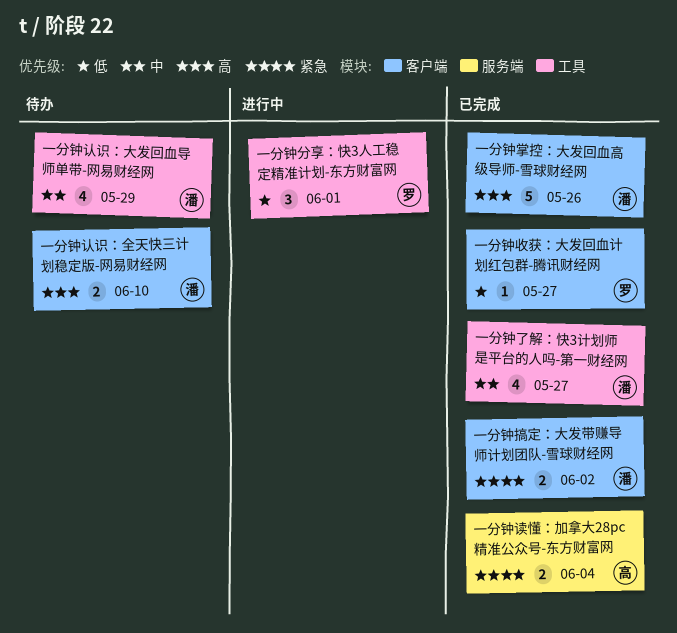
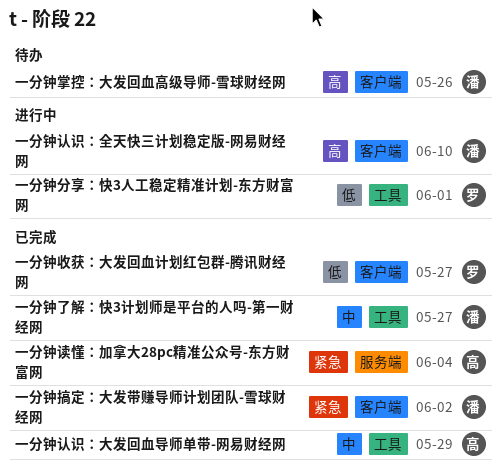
一分钟掌控：大发回血高级导师-雪球财经网, status: 已完成 -> 待办
一分钟认识：全天快三计划稳定版-网易财经网, status: 待办 -> 进行中
一分钟认识：大发回血导师单带-网易财经网, status: 待办 -> 已完成
一分钟认识：大发回血导师单带-网易财经网, owner: 潘 -> 高

